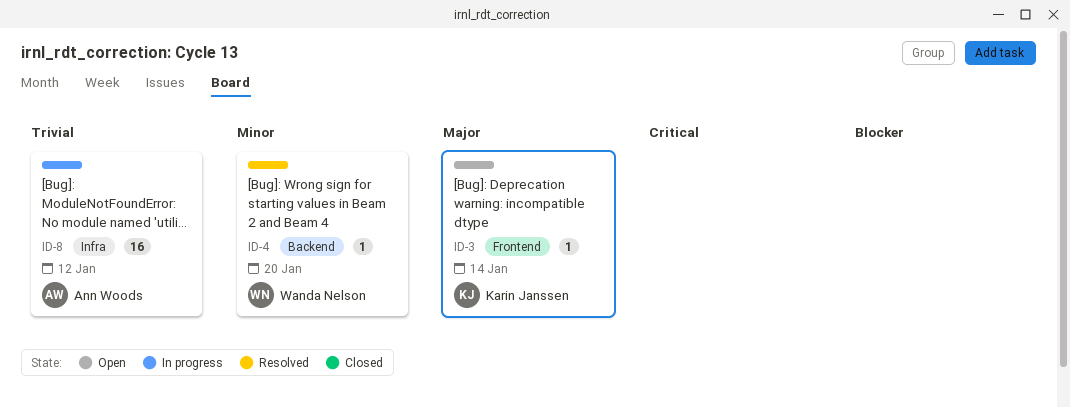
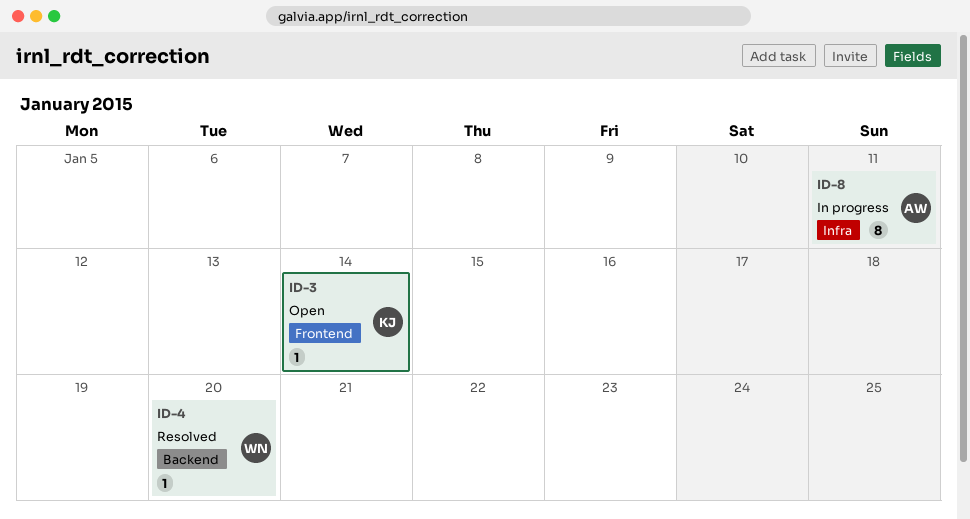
ID-8, estimate: 16 -> 8
ID-8, due: Jan 12 -> Jan 11

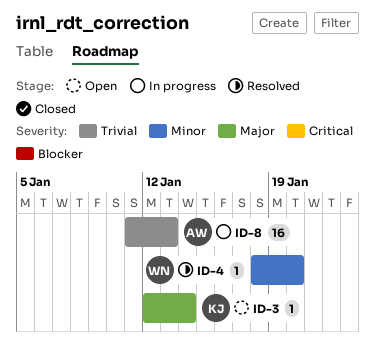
ID-8, estimate: 8 -> 16
ID-8, due: Jan 11 -> Jan 13

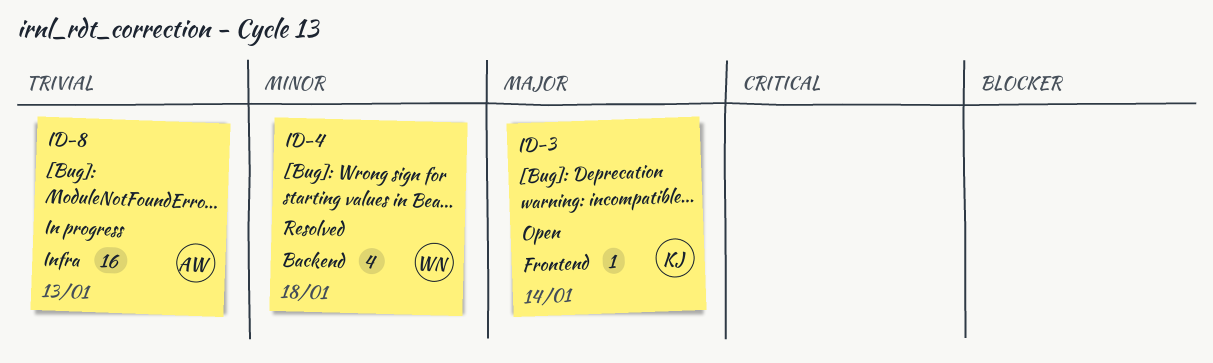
ID-4, estimate: 1 -> 4
ID-4, due: Jan 20 -> Jan 18

